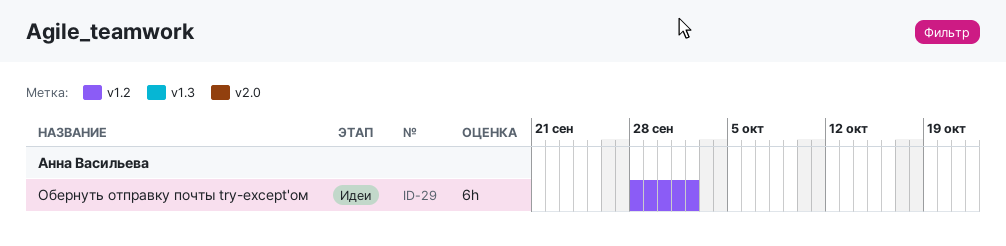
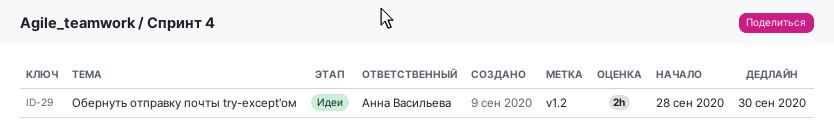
ID-29, estimate: 6h -> 2h
ID-29, due: Oct 2 -> Sep 30

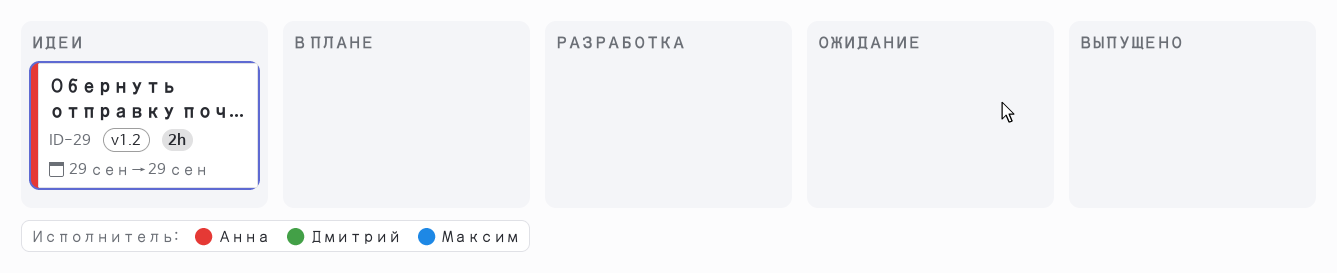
ID-29, start: Sep 28 -> Sep 29
ID-29, due: Sep 30 -> Sep 29

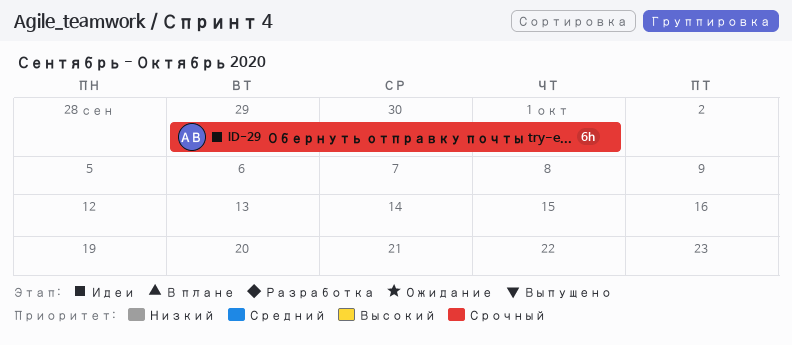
ID-29, estimate: 2h -> 6h
ID-29, due: Sep 29 -> Oct 1

